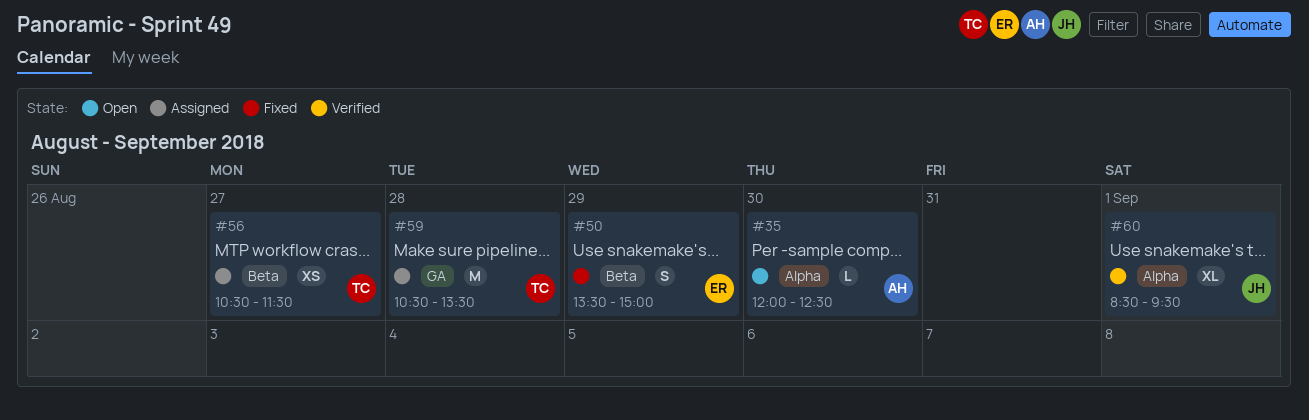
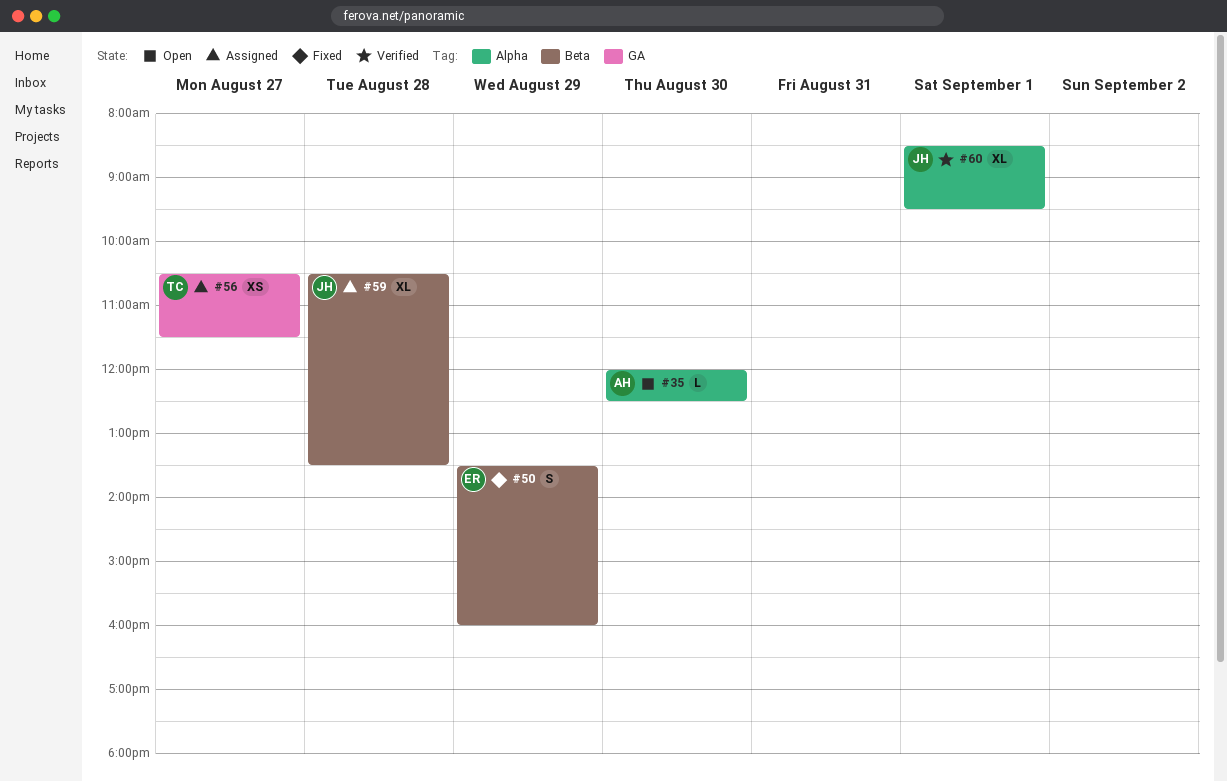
#50, ends: 15:00 -> 16:00
#56, label: Beta -> GA
#59, owner: TC -> JH
#59, label: GA -> Beta
#59, estimate: M -> XL

